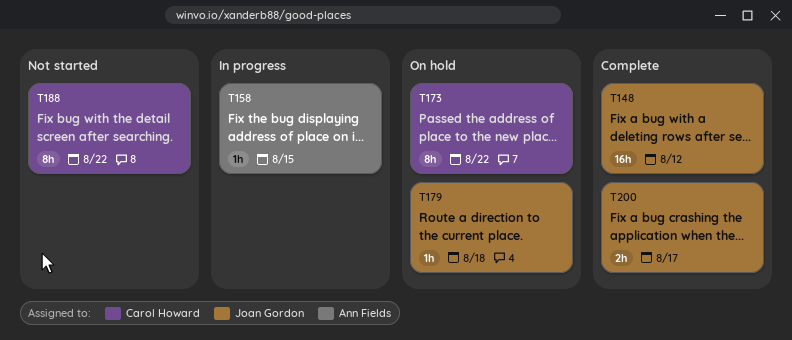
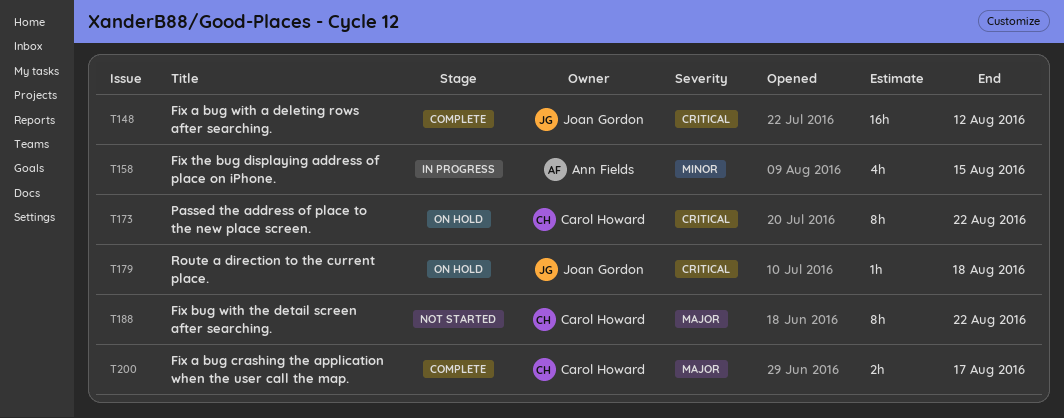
T158, estimate: 1h -> 4h
T200, owner: Joan Gordon -> Carol Howard

